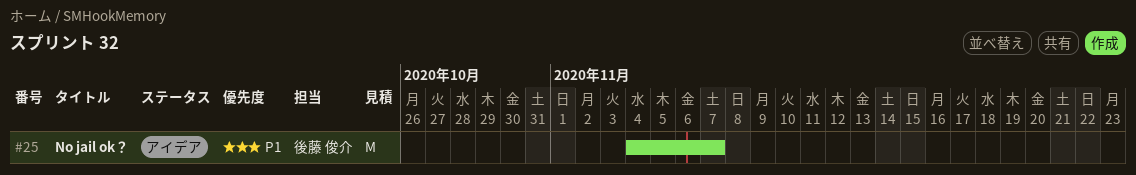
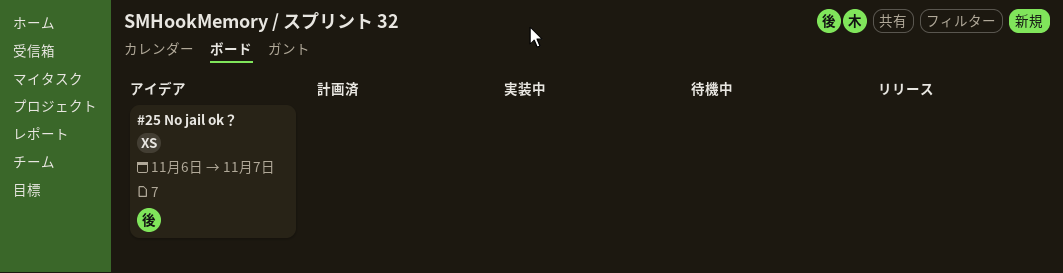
#25, estimate: M -> XS
#25, start: Nov 4 -> Nov 6

